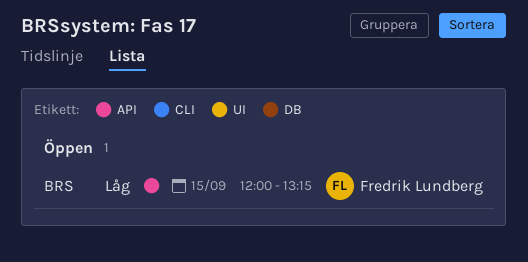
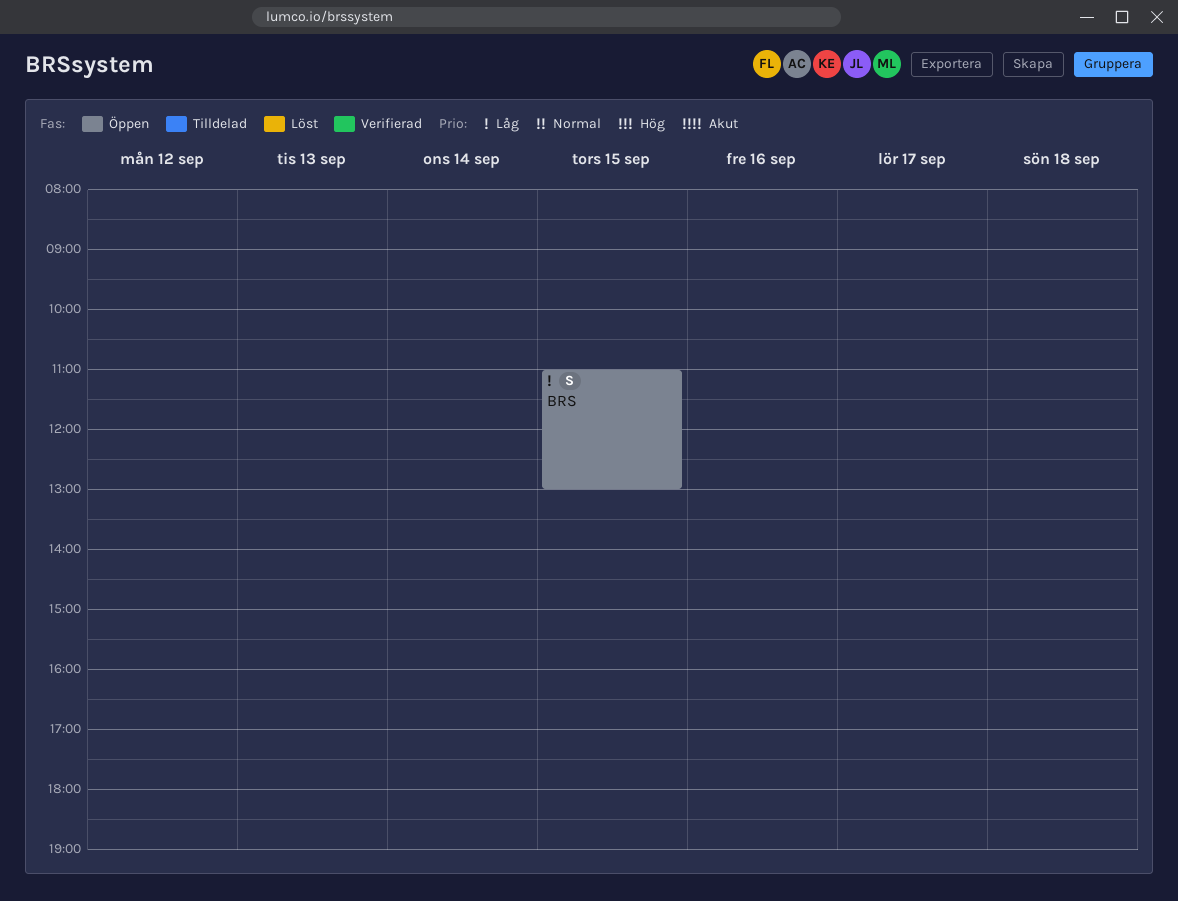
BRS, begins: 12:00 -> 11:00
BRS, ends: 13:15 -> 13:00

